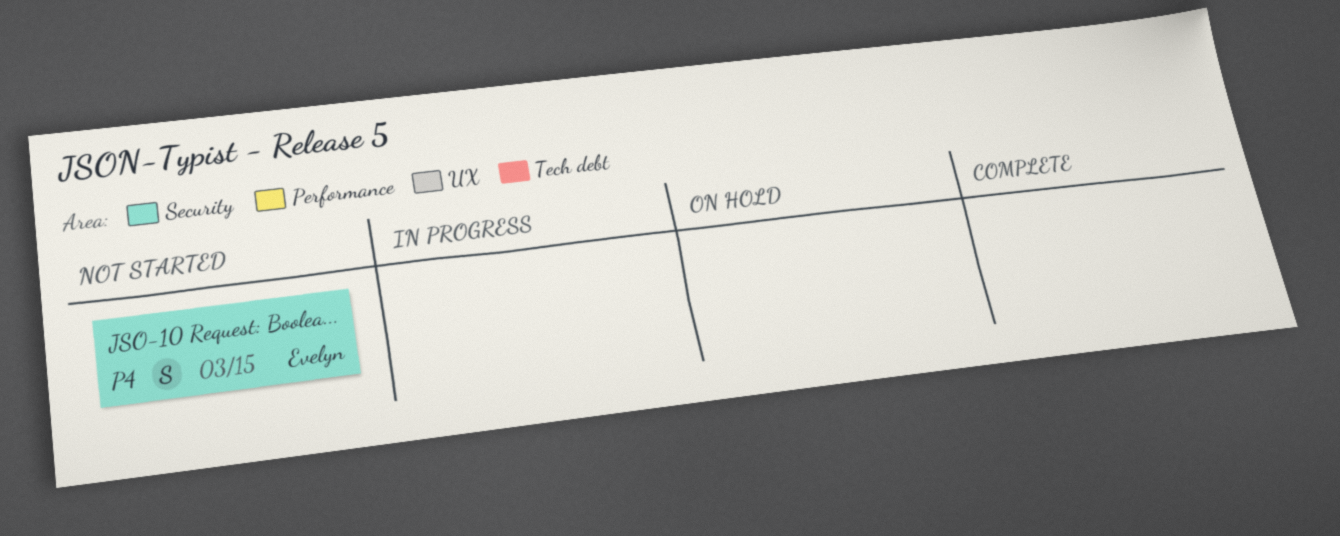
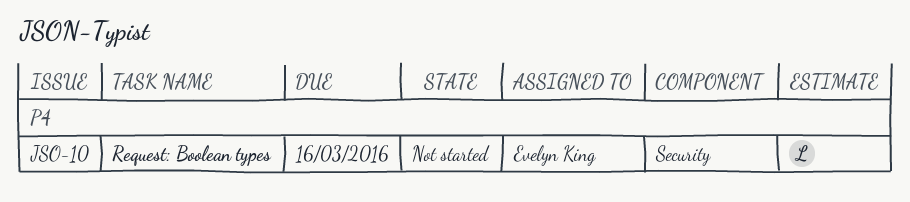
JSO-10, estimate: S -> L
JSO-10, due: Mar 15 -> Mar 16

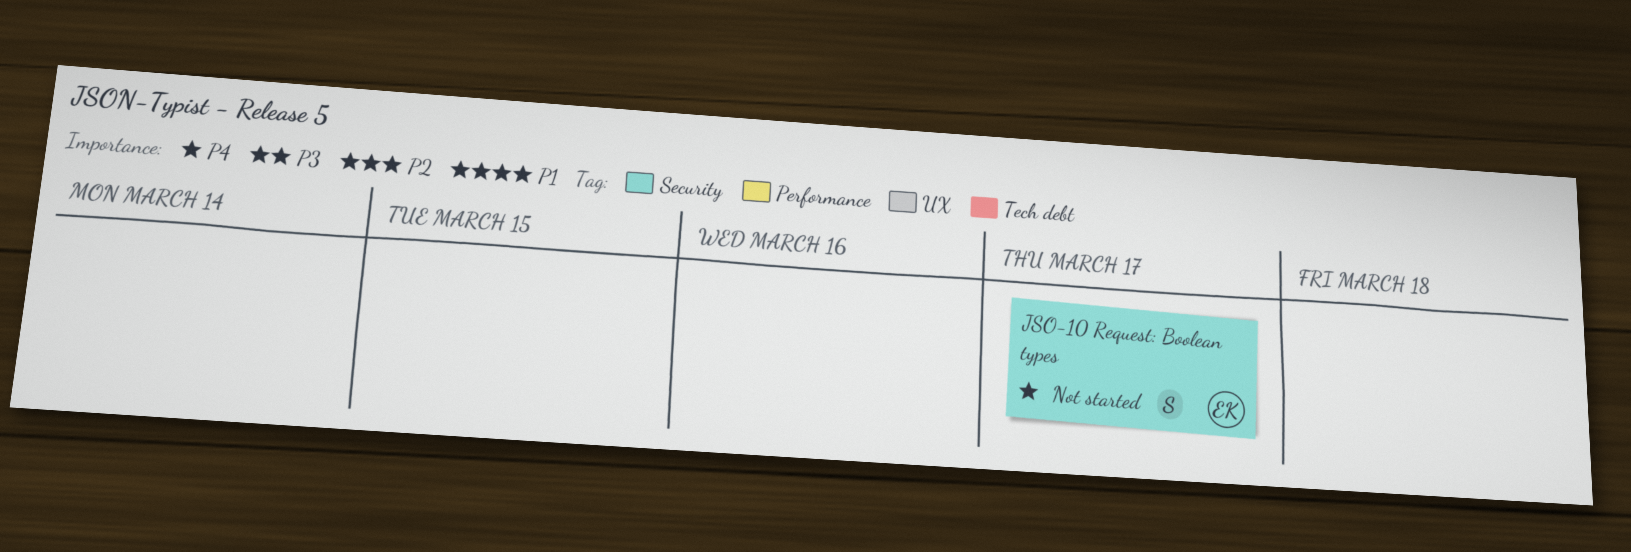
JSO-10, estimate: L -> S
JSO-10, due: Mar 16 -> Mar 17

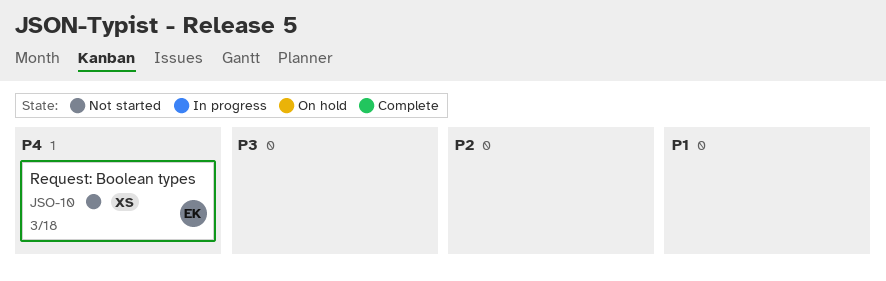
JSO-10, estimate: S -> XS
JSO-10, due: Mar 17 -> Mar 18

